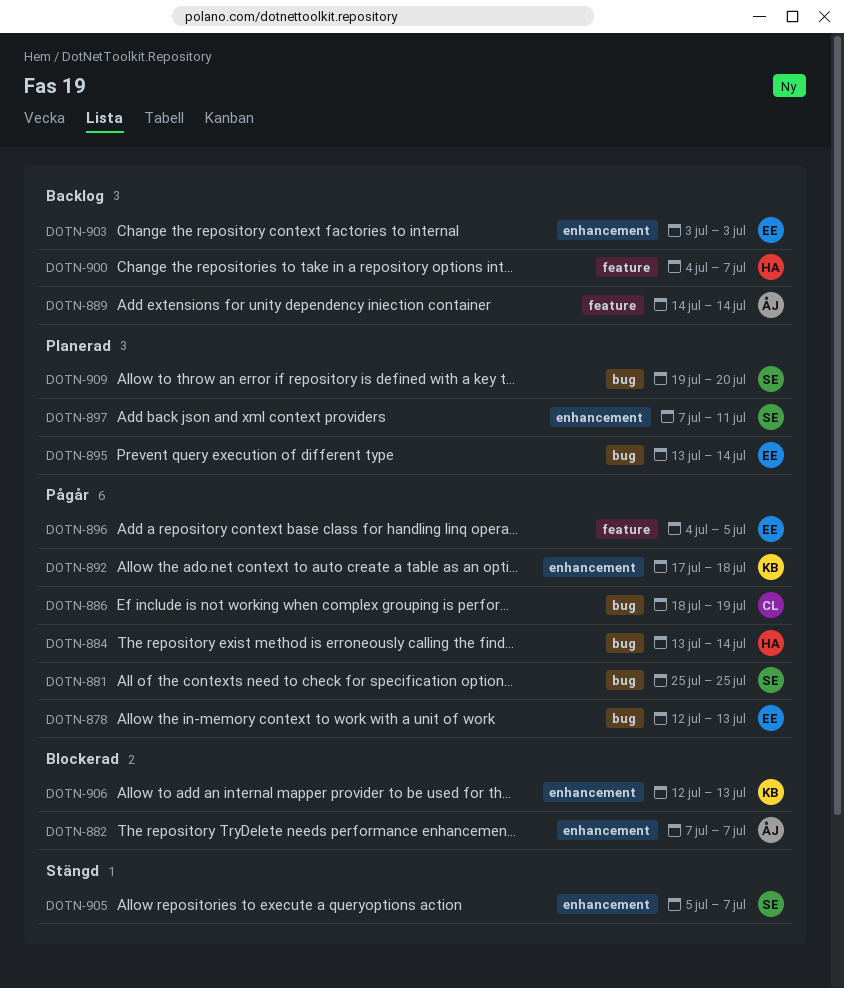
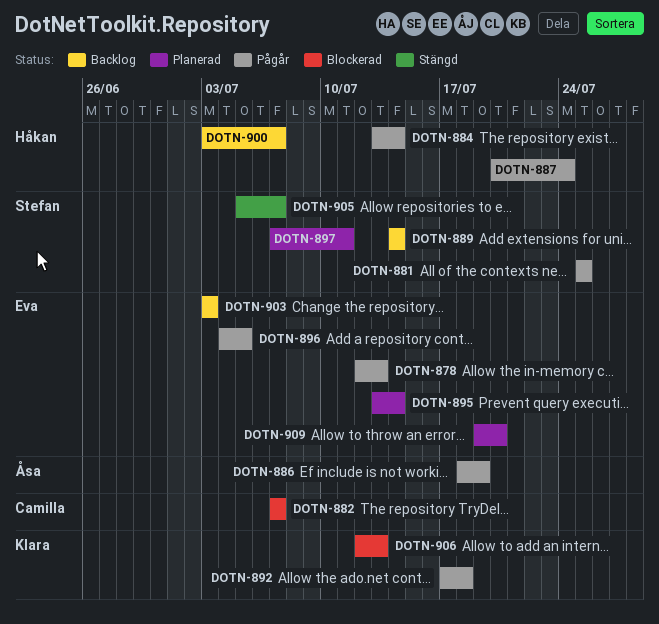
DOTN-882, owner: Åsa -> Camilla
DOTN-886, owner: Camilla -> Åsa
DOTN-887: none -> present
DOTN-889, owner: Åsa -> Stefan
DOTN-900, start: Jul 4 -> Jul 3
DOTN-909, owner: Stefan -> Eva

